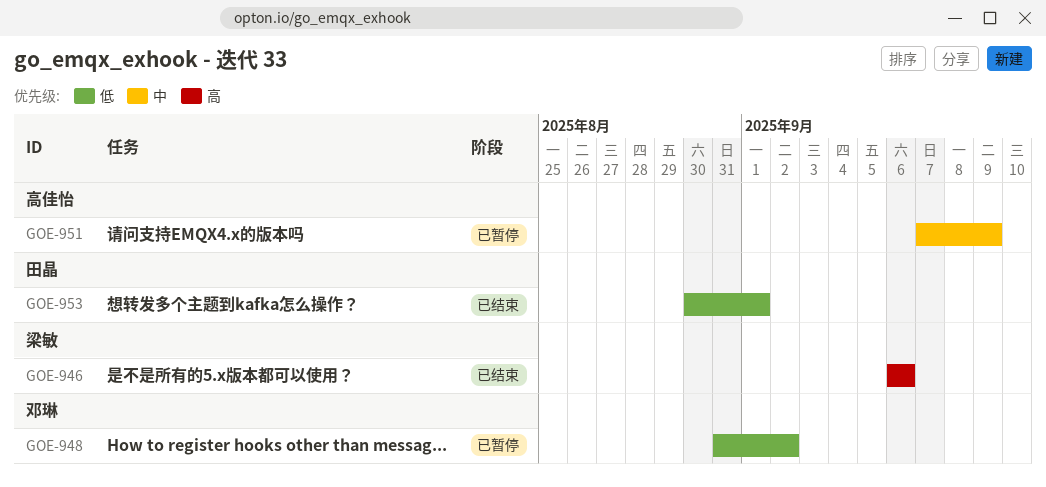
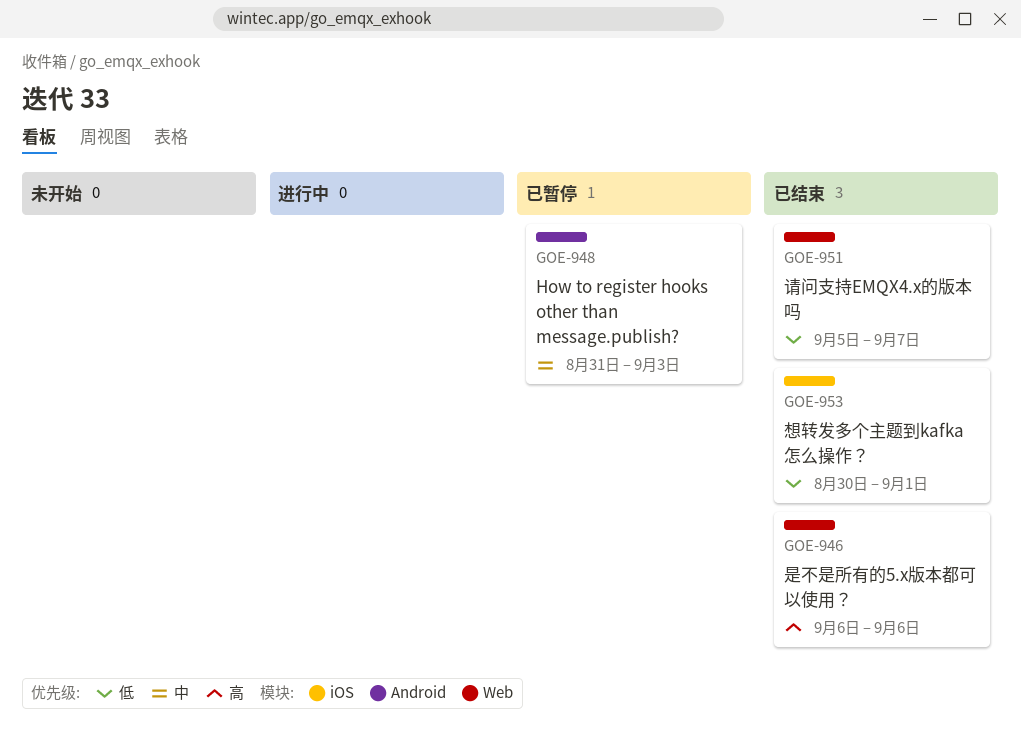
GOE-948, priority: 低 -> 中
GOE-948, due: Sep 2 -> Sep 3
GOE-951, status: 已暂停 -> 已结束
GOE-951, priority: 中 -> 低
GOE-951, start: Sep 7 -> Sep 5
GOE-951, due: Sep 9 -> Sep 7

